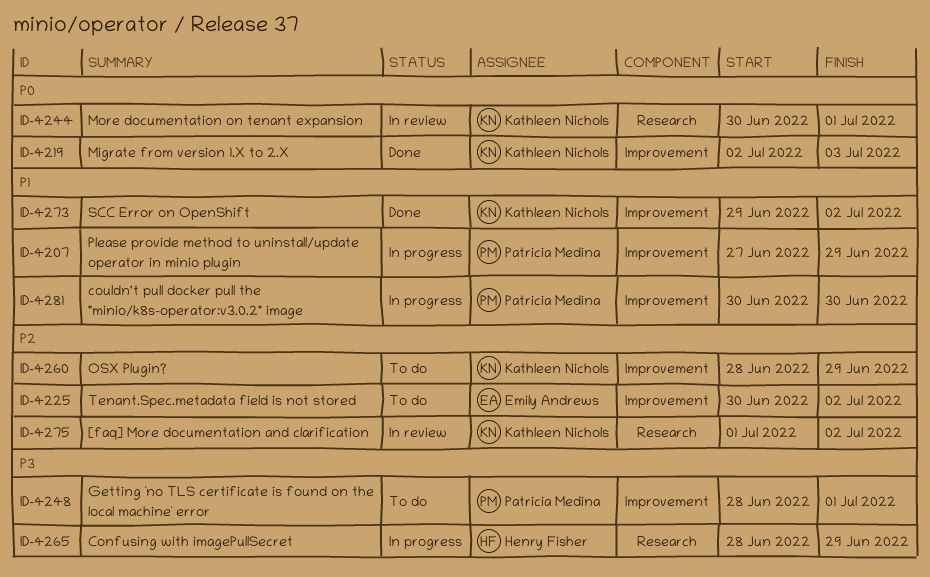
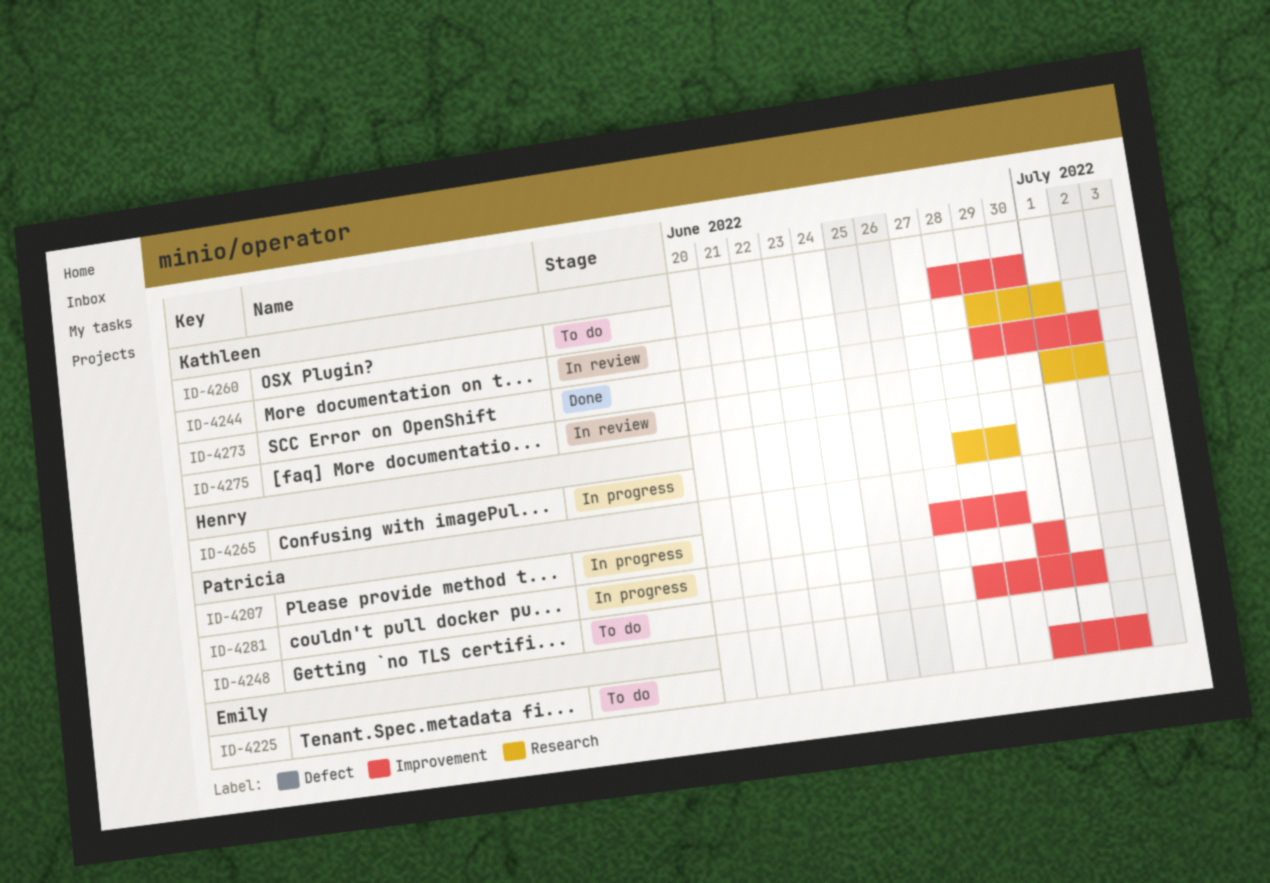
ID-4219: present -> none
ID-4244, start: Jun 30 -> Jun 29
ID-4260, due: Jun 29 -> Jun 30

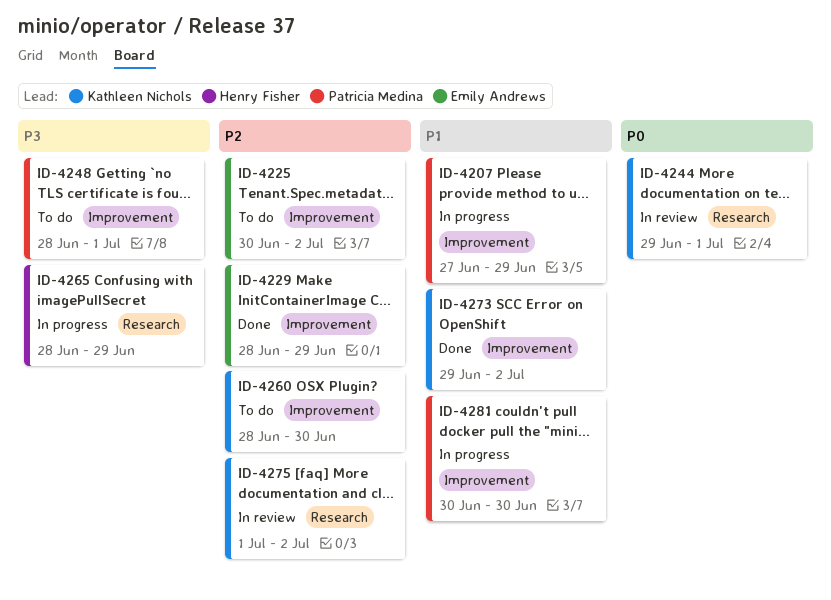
ID-4229: none -> present

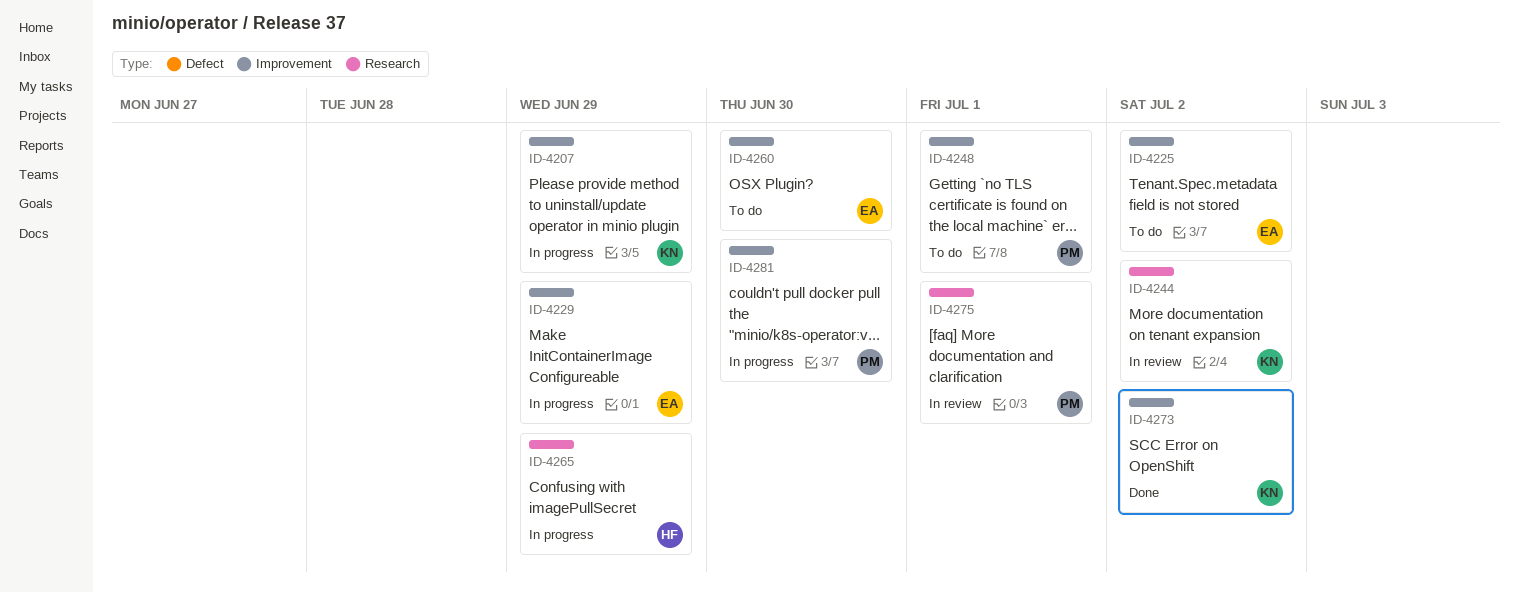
ID-4207, owner: Patricia Medina -> Kathleen Nichols
ID-4229, status: Done -> In progress
ID-4244, due: Jul 1 -> Jul 2
ID-4260, owner: Kathleen Nichols -> Emily Andrews
ID-4275, owner: Kathleen Nichols -> Patricia Medina
ID-4275, due: Jul 2 -> Jul 1

